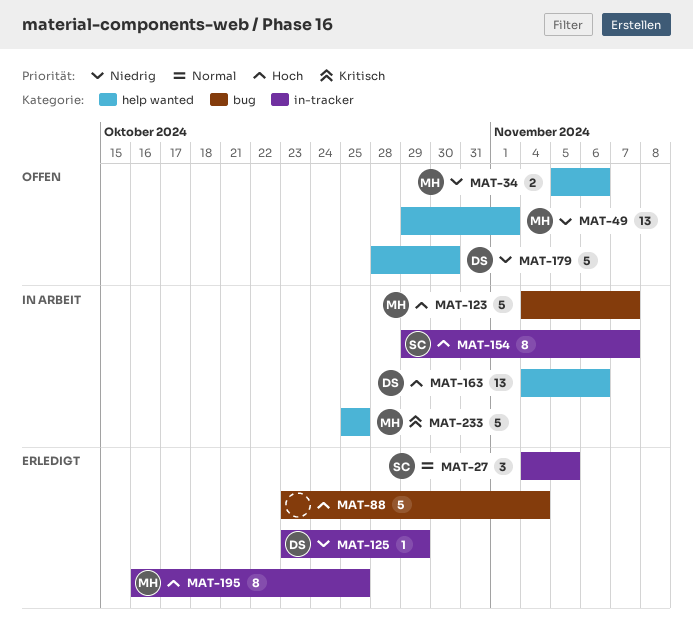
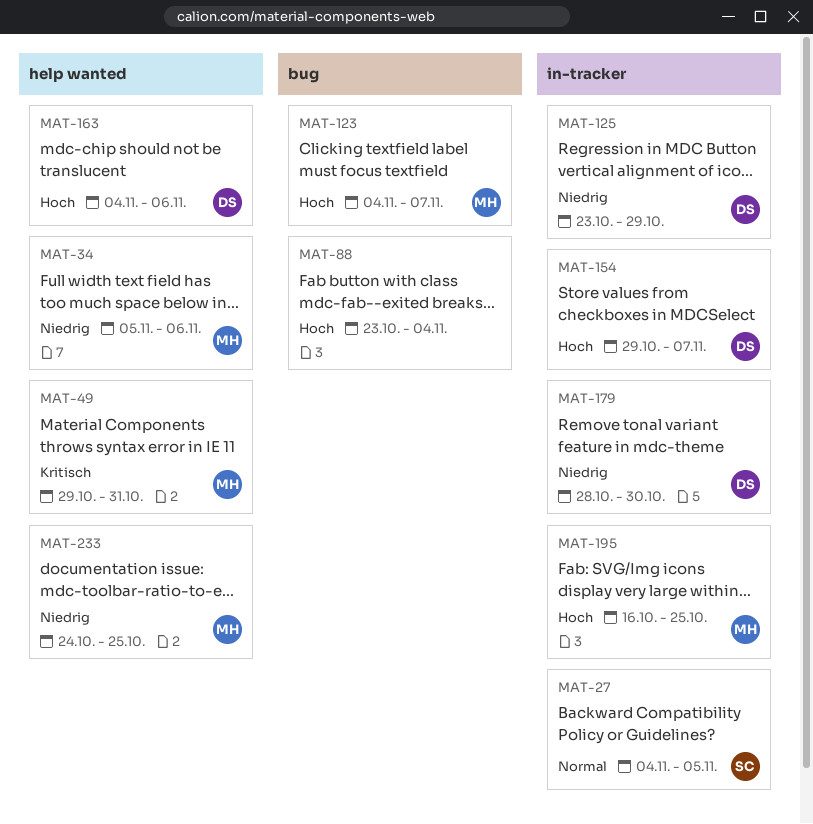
MAT-49, priority: Niedrig -> Kritisch
MAT-49, due: Nov 1 -> Oct 31
MAT-154, owner: SC -> DS
MAT-179, label: help wanted -> in-tracker
MAT-233, priority: Kritisch -> Niedrig
MAT-233, start: Oct 25 -> Oct 24

